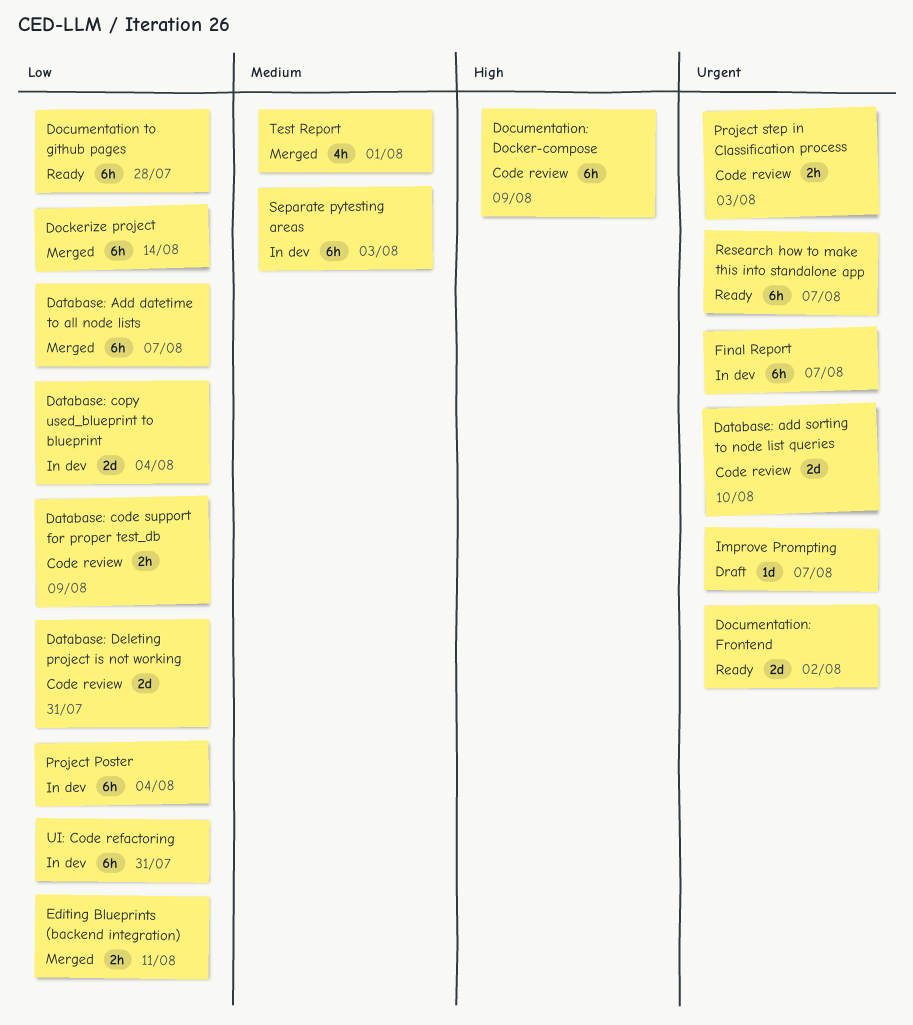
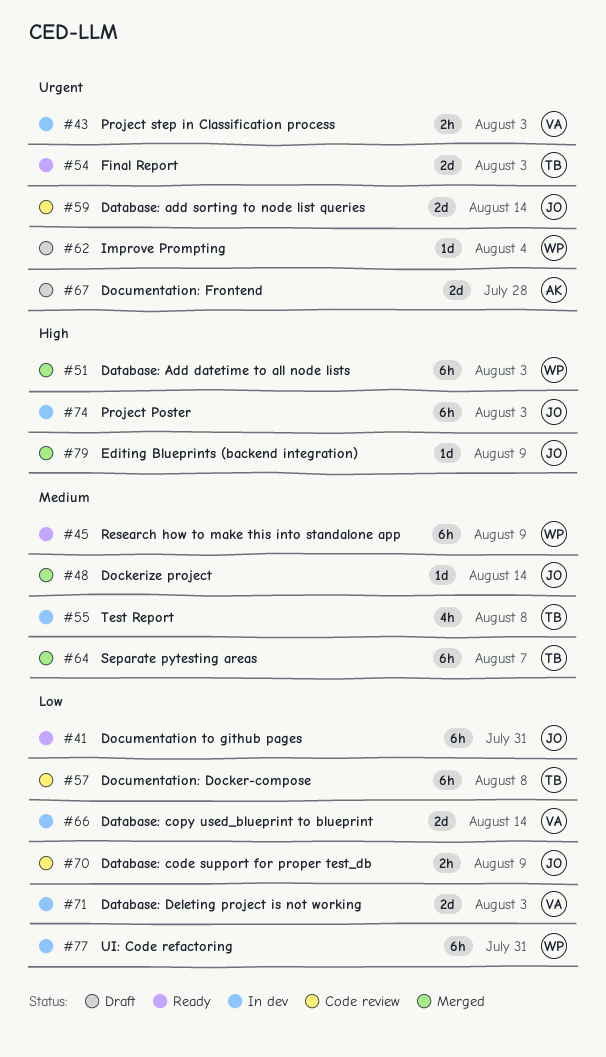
Database: Add datetime to all node lists, priority: Low -> High
Database: Add datetime to all node lists, due: Aug 7 -> Aug 3
Database: add sorting to node list queries, due: Aug 10 -> Aug 14
Database: copy used_blueprint to blueprint, due: Aug 4 -> Aug 14
Database: Deleting project is not working, status: Code review -> In dev
Database: Deleting project is not working, due: Jul 31 -> Aug 3
Dockerize project, priority: Low -> Medium
Dockerize project, estimate: 6h -> 1d
Documentation to github pages, due: Jul 28 -> Jul 31
Documentation: Docker-compose, priority: High -> Low
Documentation: Docker-compose, due: Aug 9 -> Aug 8
Documentation: Frontend, status: Ready -> Draft
Documentation: Frontend, due: Aug 2 -> Jul 28
Editing Blueprints (backend integration), priority: Low -> High
Editing Blueprints (backend integration), estimate: 2h -> 1d
Editing Blueprints (backend integration), due: Aug 11 -> Aug 9
Final Report, status: In dev -> Ready
Final Report, estimate: 6h -> 2d
Final Report, due: Aug 7 -> Aug 3
Improve Prompting, due: Aug 7 -> Aug 4
Project Poster, priority: Low -> High
Project Poster, due: Aug 4 -> Aug 3
Project step in Classification process, status: Code review -> In dev
Research how to make this into standalone app, priority: Urgent -> Medium
Research how to make this into standalone app, due: Aug 7 -> Aug 9
Separate pytesting areas, status: In dev -> Merged
Separate pytesting areas, due: Aug 3 -> Aug 7
Test Report, status: Merged -> In dev
Test Report, due: Aug 1 -> Aug 8

